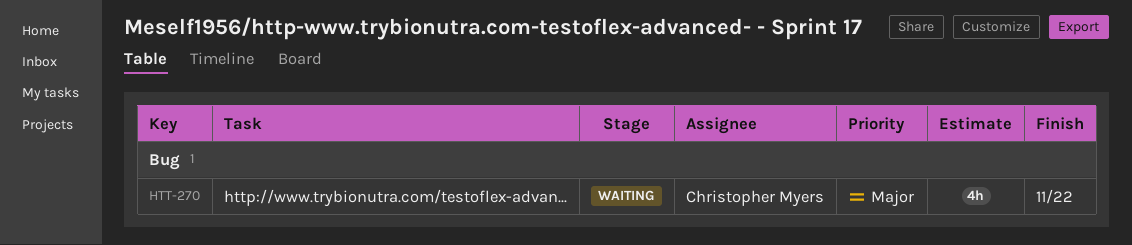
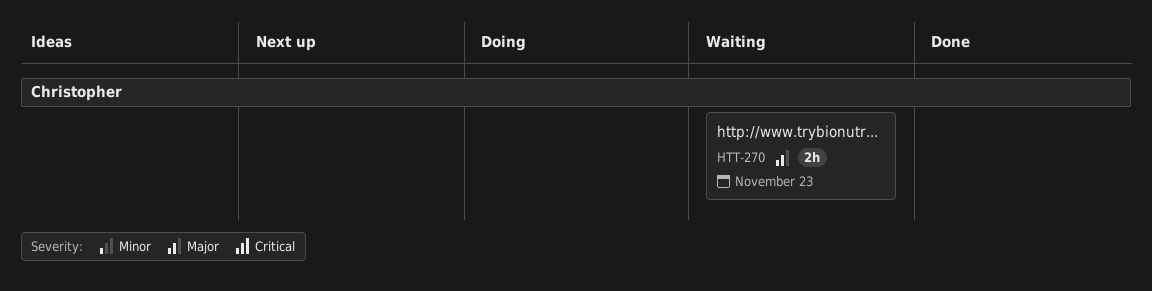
HTT-270, estimate: 4h -> 2h
HTT-270, due: Nov 22 -> Nov 23

